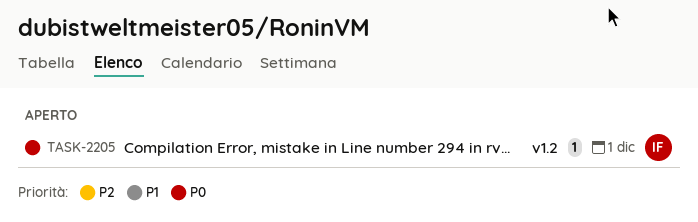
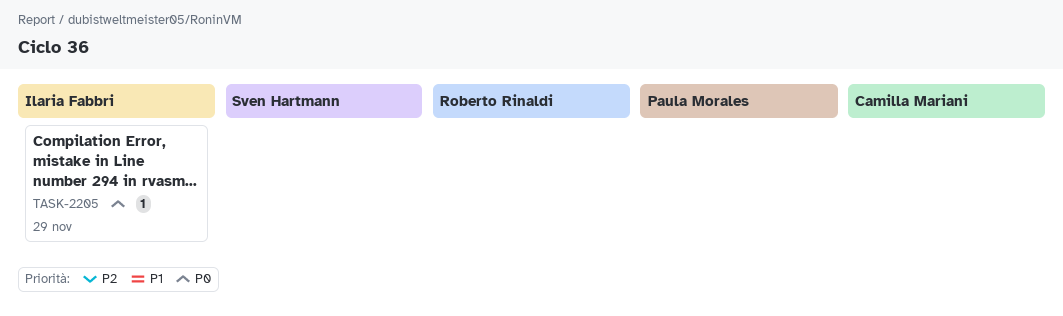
TASK-2205, due: Dec 1 -> Nov 29

